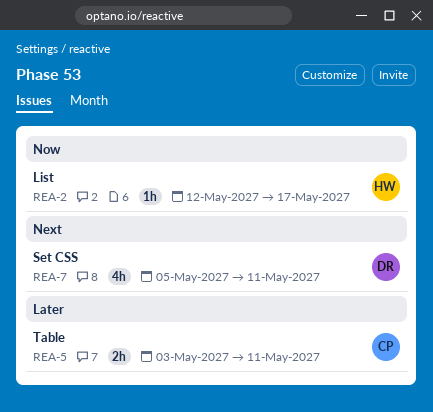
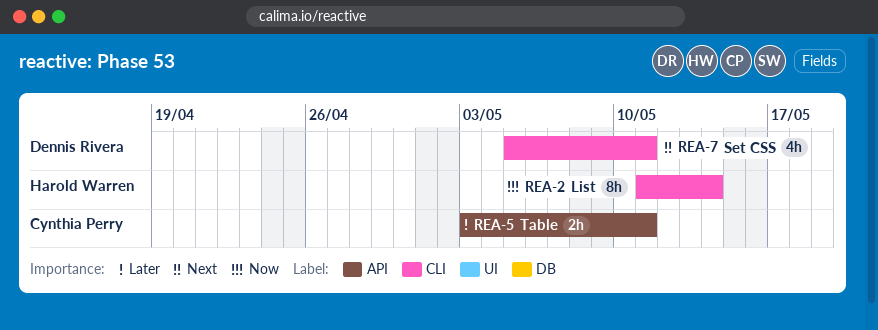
REA-2, estimate: 1h -> 8h
REA-2, start: May 12 -> May 11
REA-2, due: May 17 -> May 14

